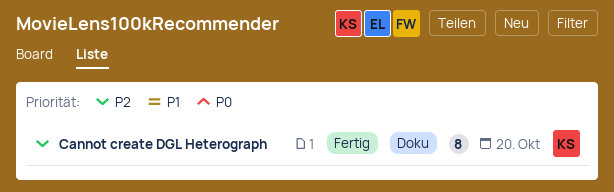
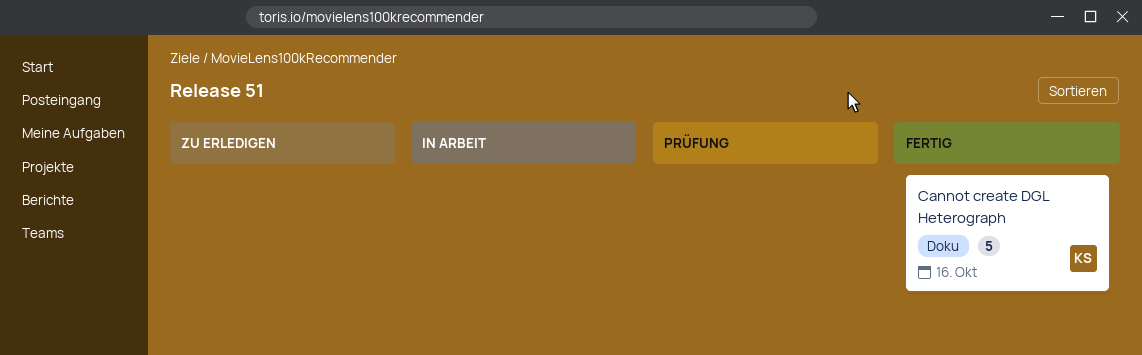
Cannot create DGL Heterograph, estimate: 8 -> 5
Cannot create DGL Heterograph, due: Oct 20 -> Oct 16

